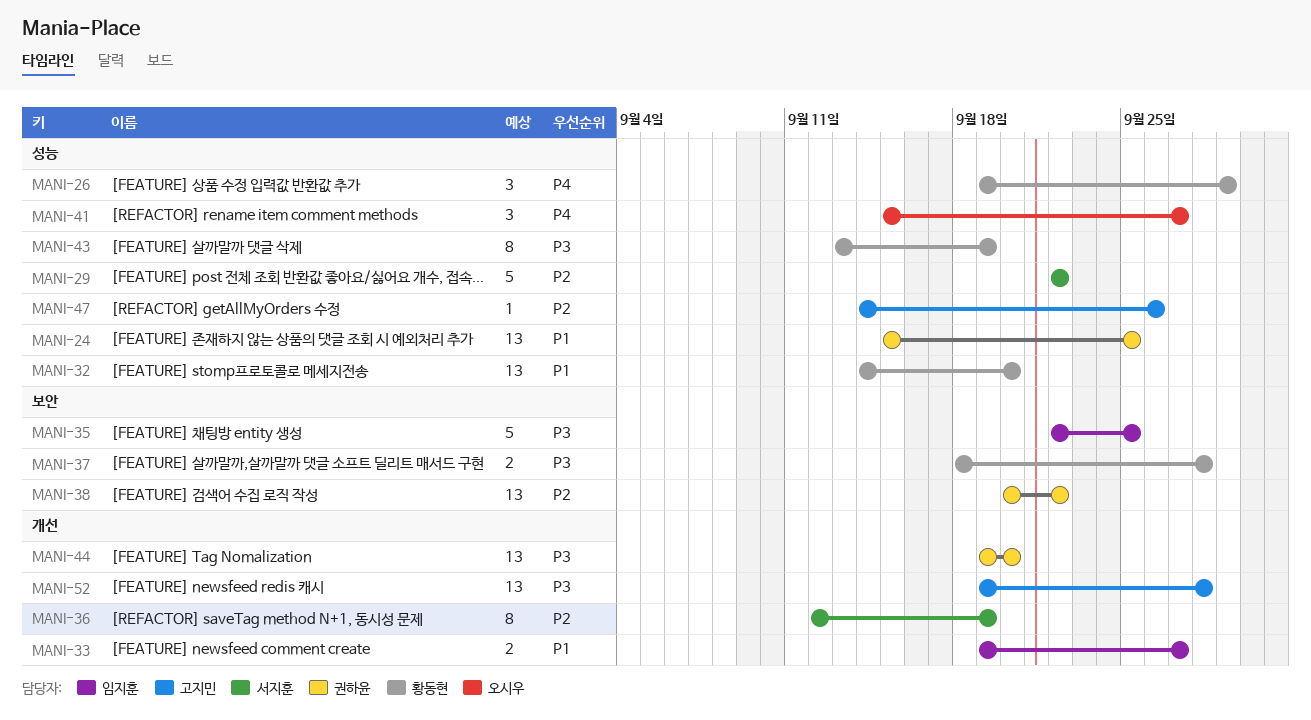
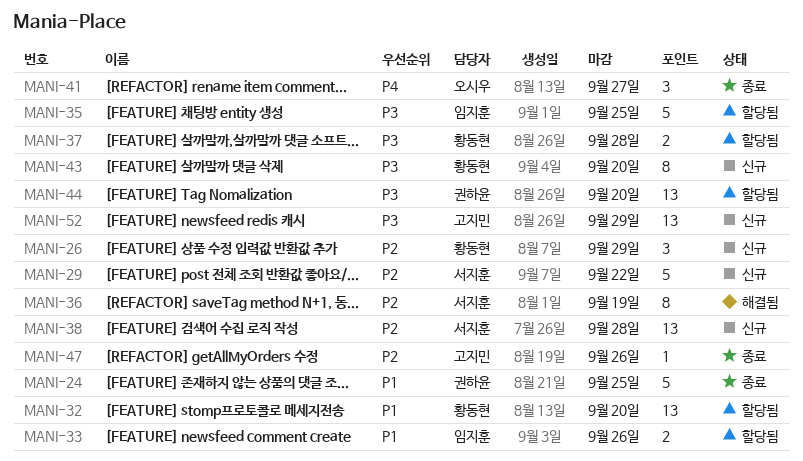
MANI-24, estimate: 13 -> 5
MANI-26, priority: P4 -> P2
MANI-33, due: Sep 27 -> Sep 26
MANI-38, owner: 권하윤 -> 서지훈
MANI-38, due: Sep 22 -> Sep 28
MANI-43, due: Sep 19 -> Sep 20
MANI-52, due: Sep 28 -> Sep 29

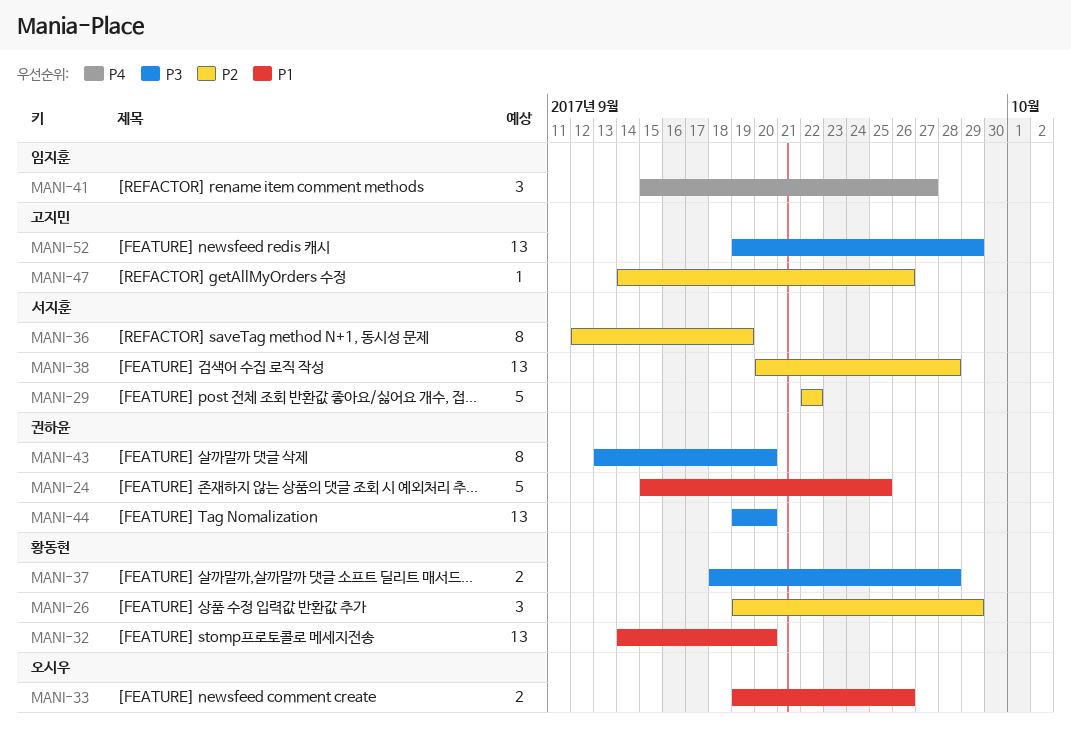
MANI-33, owner: 임지훈 -> 오시우
MANI-35: present -> none
MANI-41, owner: 오시우 -> 임지훈
MANI-43, owner: 황동현 -> 권하윤

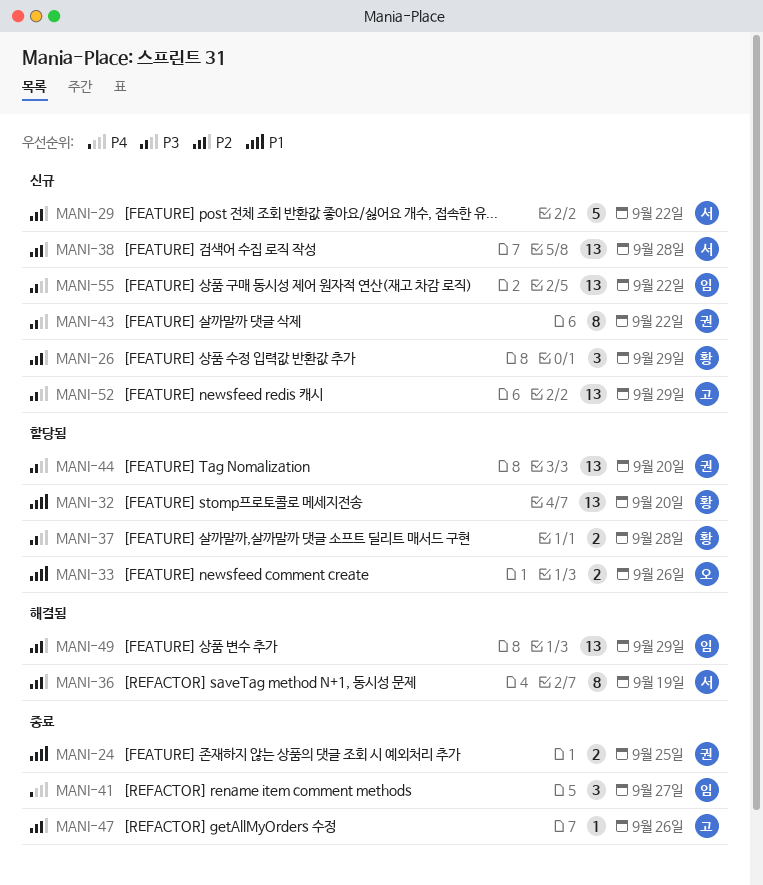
MANI-24, estimate: 5 -> 2
MANI-43, due: Sep 20 -> Sep 22
MANI-49: none -> present
MANI-55: none -> present

